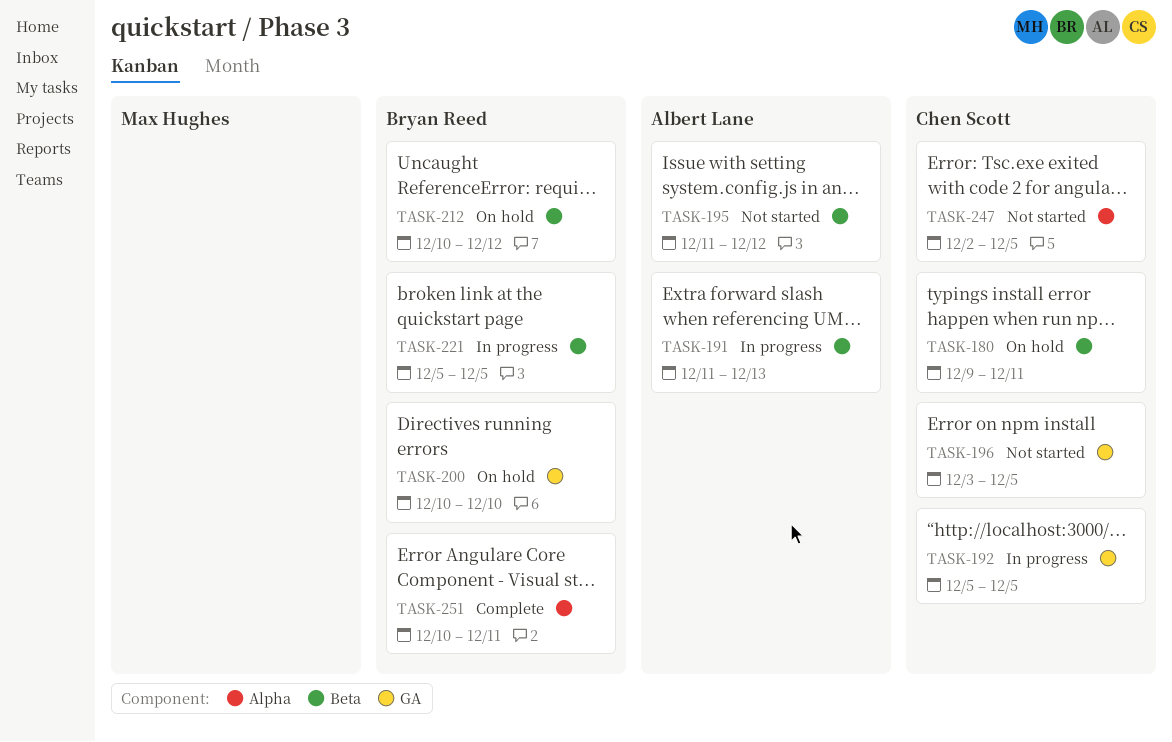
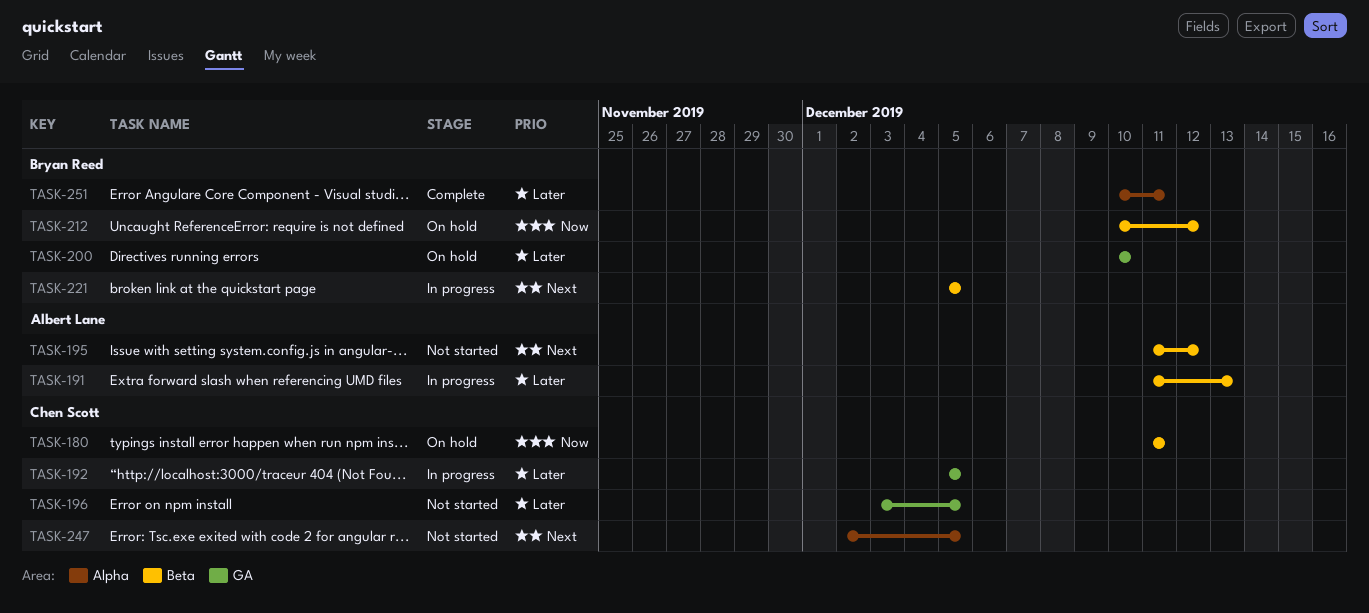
TASK-180, start: Dec 9 -> Dec 11

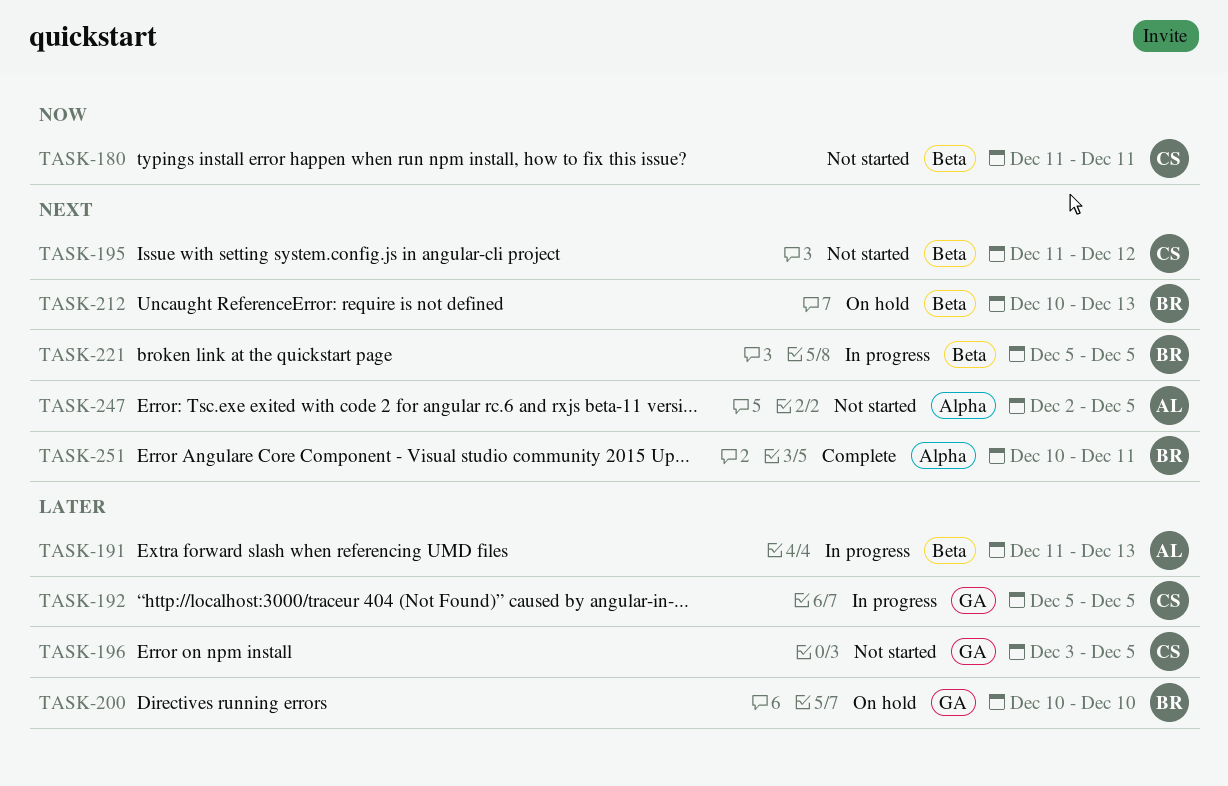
TASK-180, status: On hold -> Not started
TASK-195, owner: Albert Lane -> Chen Scott
TASK-212, priority: Now -> Next
TASK-212, due: Dec 12 -> Dec 13
TASK-247, owner: Chen Scott -> Albert Lane
TASK-251, priority: Later -> Next

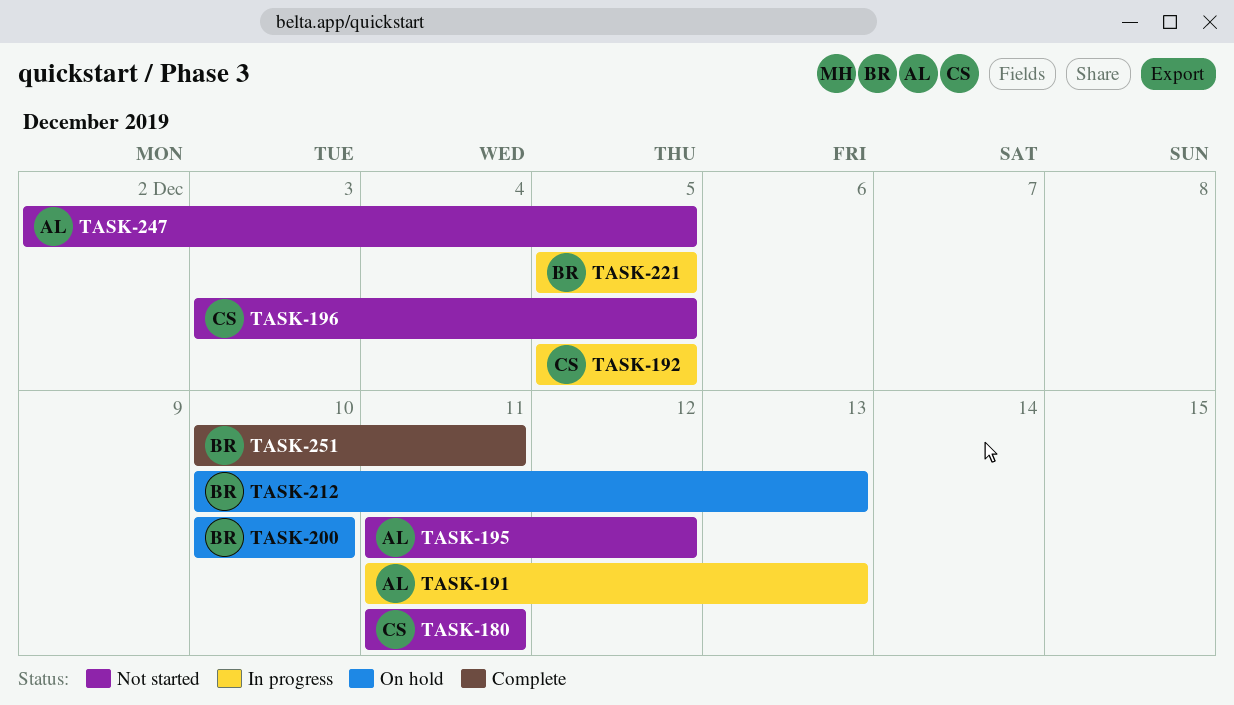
TASK-195, owner: CS -> AL

